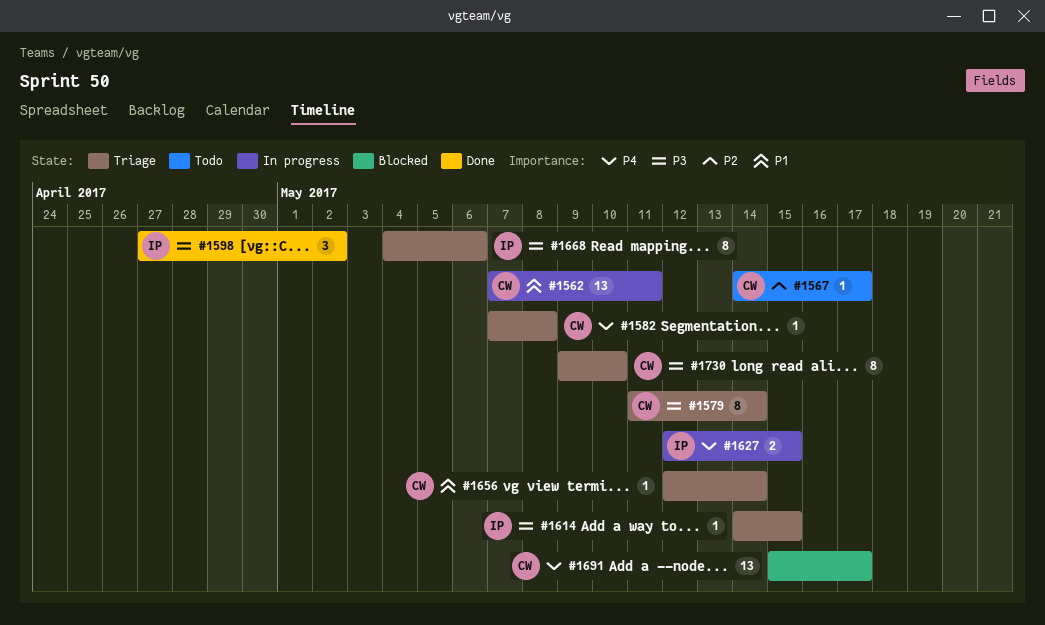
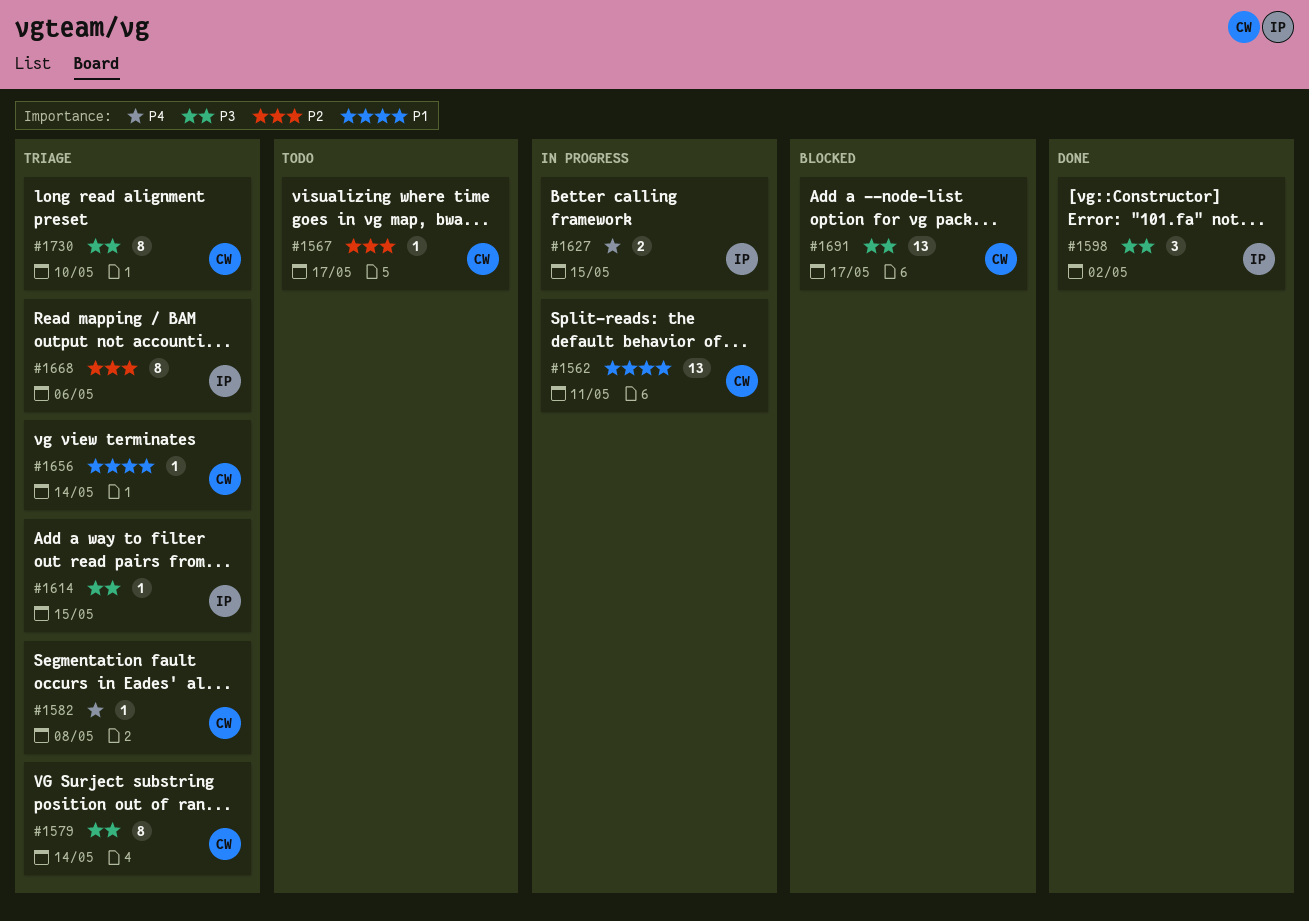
#1668, priority: P3 -> P2
#1691, priority: P4 -> P3

